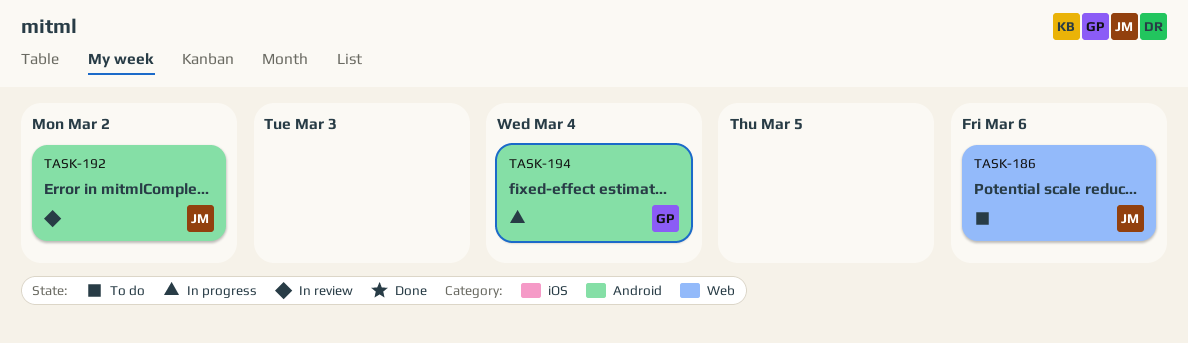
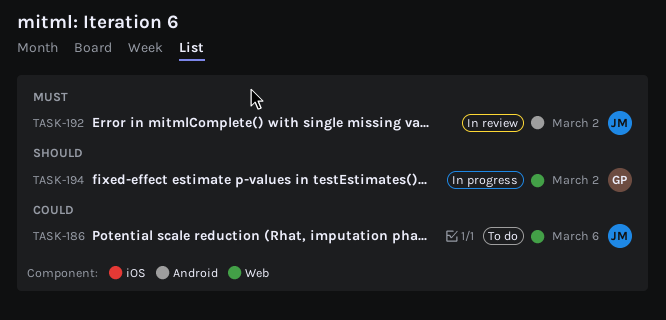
TASK-194, label: Android -> Web
TASK-194, due: Mar 4 -> Mar 2

